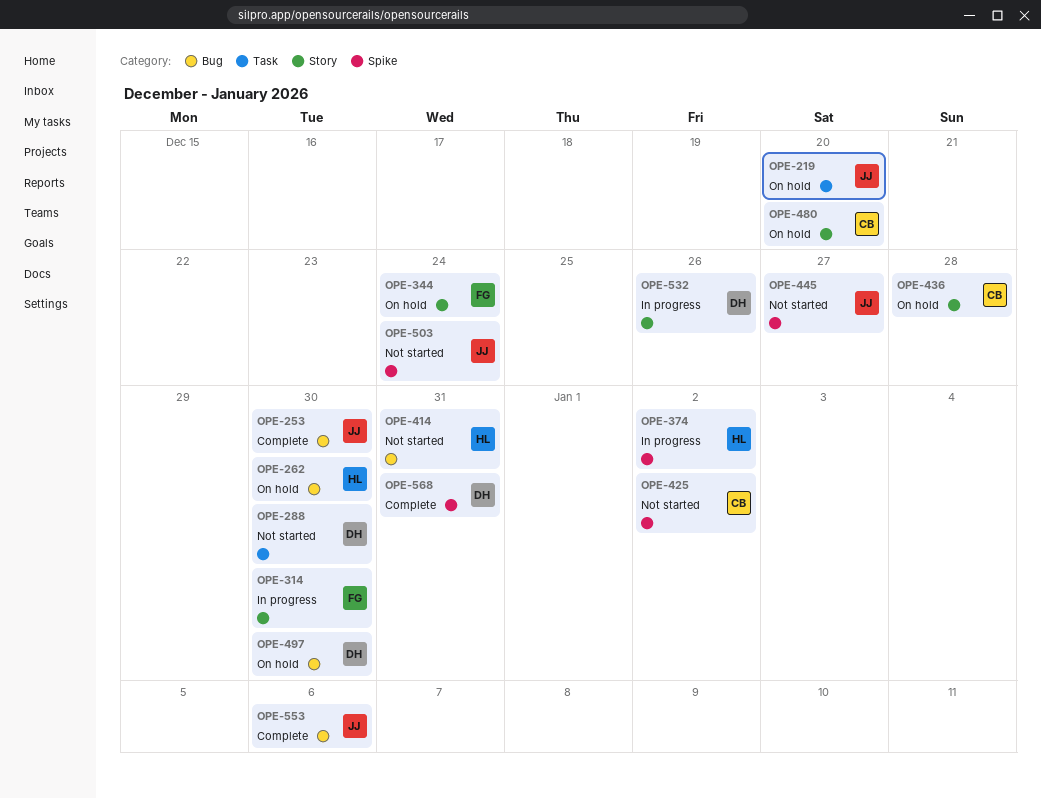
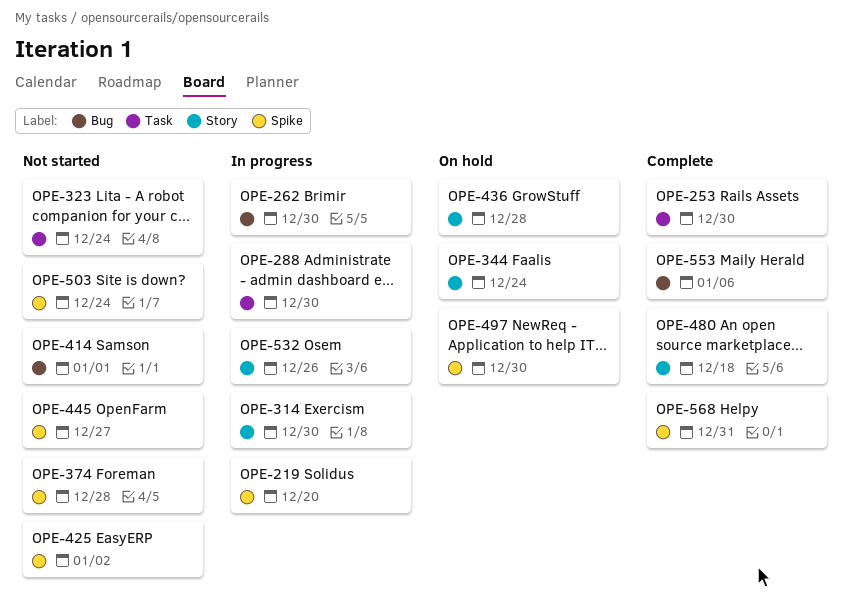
OPE-219, status: On hold -> In progress
OPE-219, label: Task -> Spike
OPE-253, label: Bug -> Task
OPE-262, status: On hold -> In progress
OPE-288, status: Not started -> In progress
OPE-323: none -> present
OPE-374, status: In progress -> Not started
OPE-374, due: Jan 2 -> Dec 28
OPE-414, due: Dec 31 -> Jan 1
OPE-480, status: On hold -> Complete
OPE-480, due: Dec 20 -> Dec 18
OPE-497, label: Bug -> Spike

